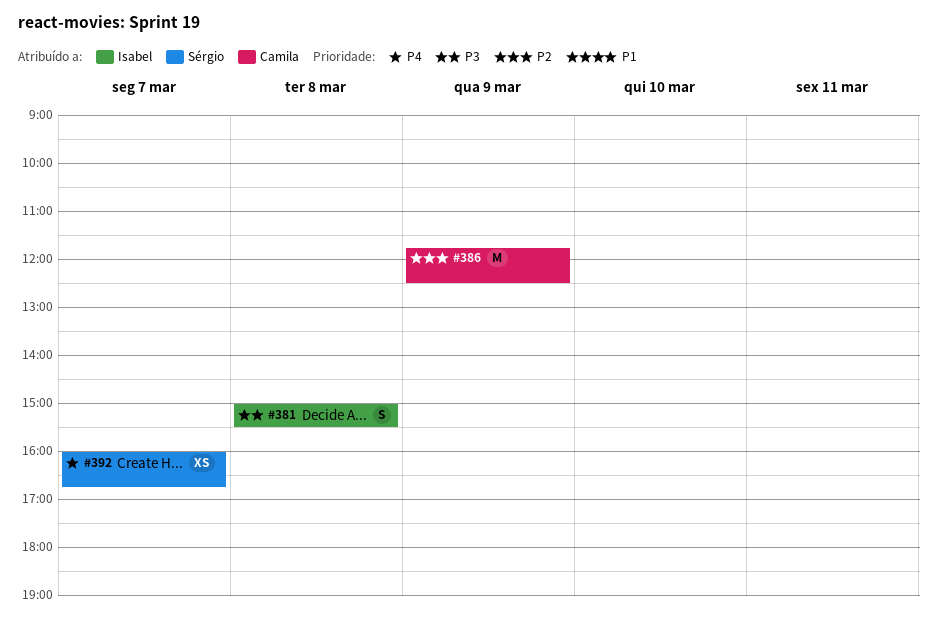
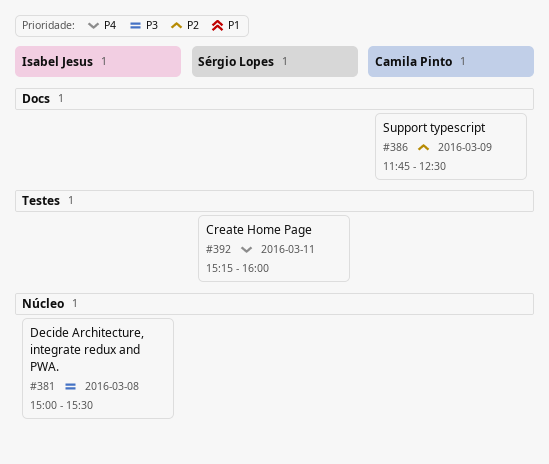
#392, day: Mar 7 -> Mar 11
#392, begins: 16:00 -> 15:15
#392, ends: 16:45 -> 16:00

